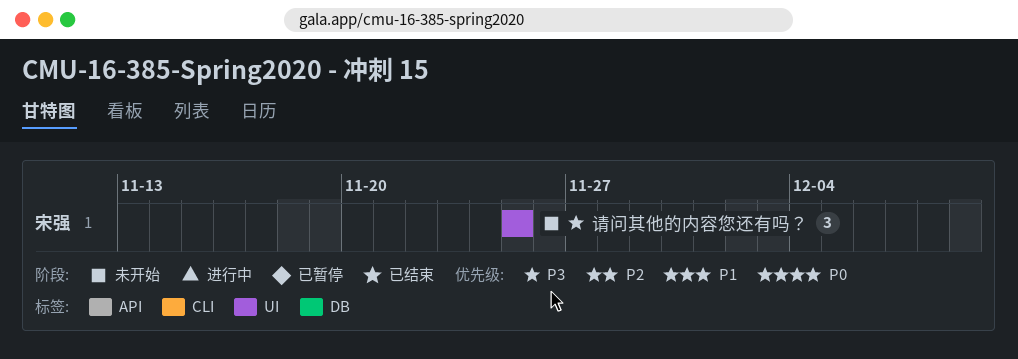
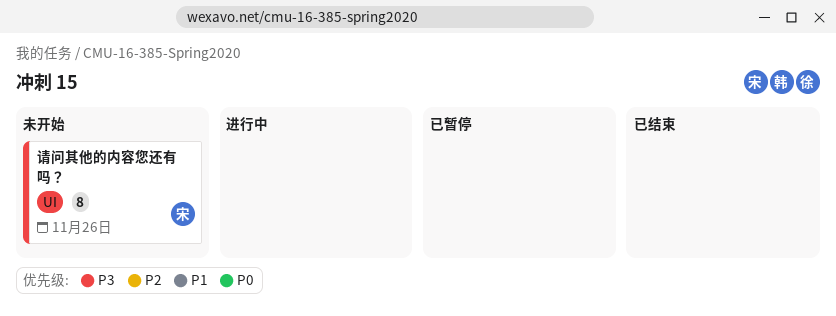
请问其他的内容您还有吗？, estimate: 3 -> 8
请问其他的内容您还有吗？, due: Nov 25 -> Nov 26

